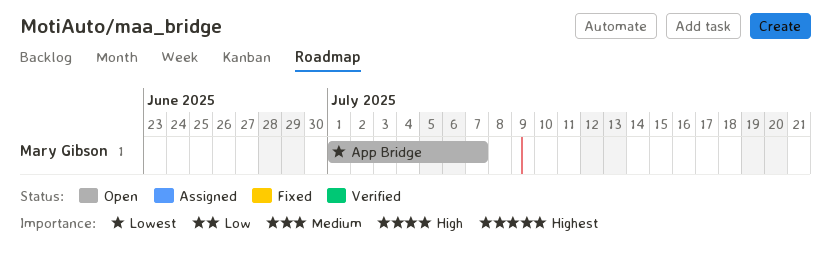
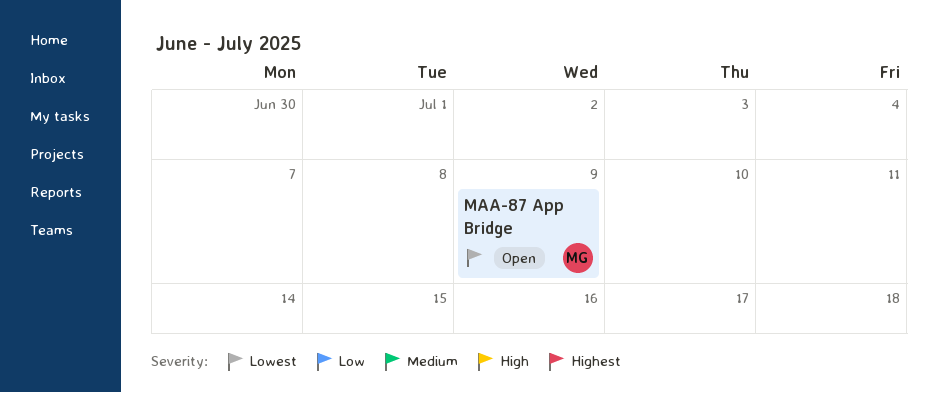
App Bridge, due: Jul 7 -> Jul 9

